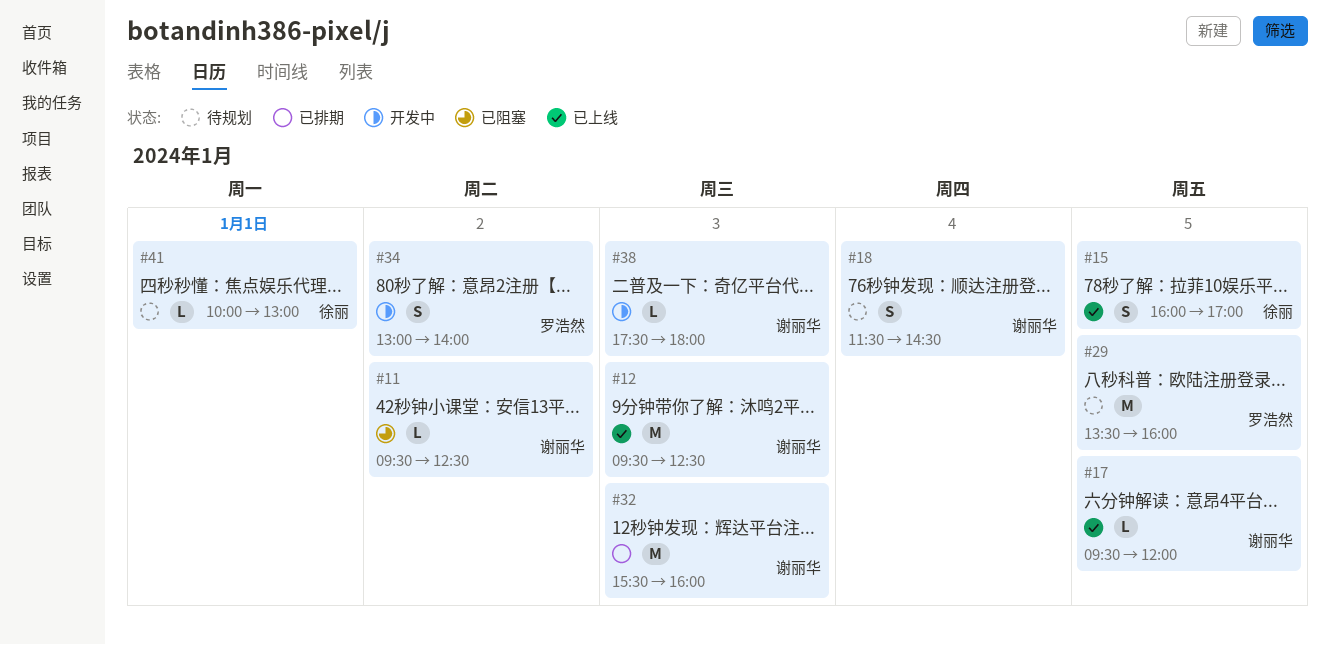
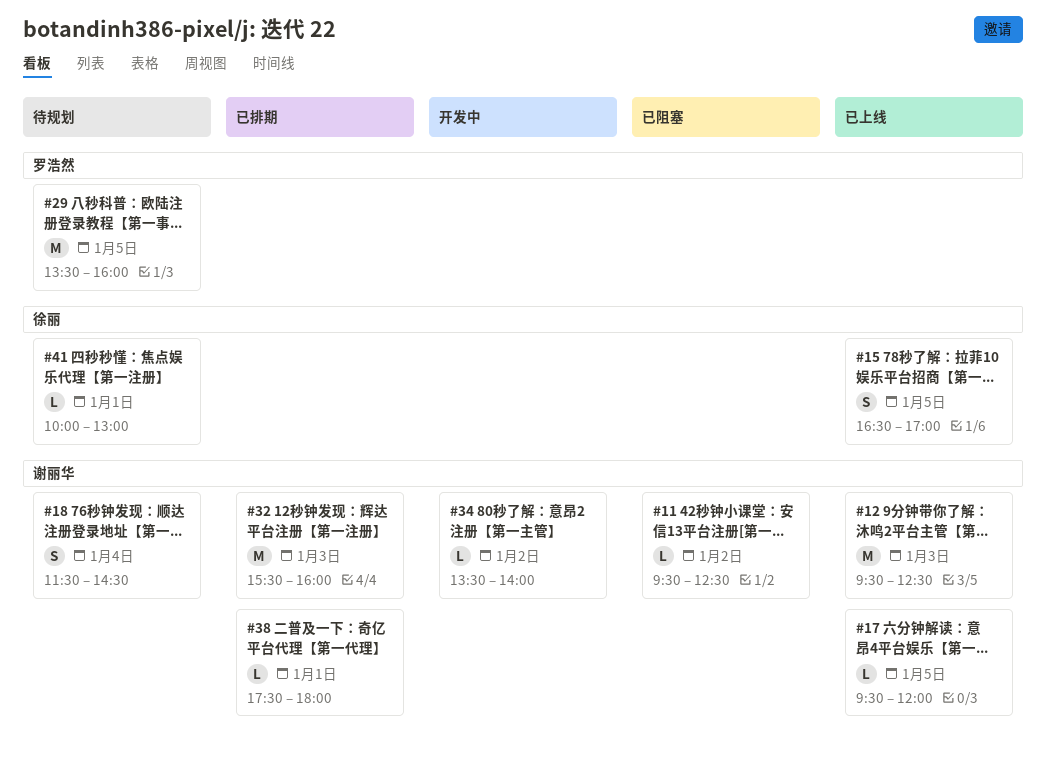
#15, begins: 16:00 -> 16:30
#34, owner: 罗浩然 -> 谢丽华
#34, estimate: S -> L
#34, begins: 13:00 -> 13:30
#38, status: 开发中 -> 已排期
#38, day: Jan 3 -> Jan 1

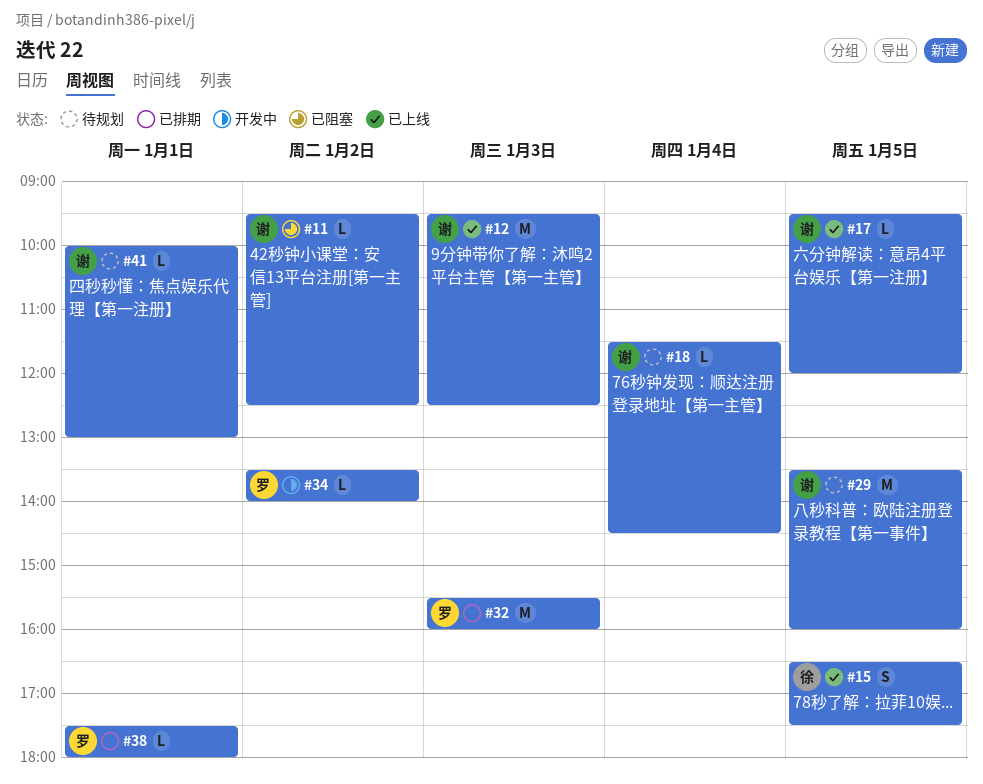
#15, ends: 17:00 -> 17:30
#18, estimate: S -> L
#29, owner: 罗浩然 -> 谢丽华
#32, owner: 谢丽华 -> 罗浩然
#34, owner: 谢丽华 -> 罗浩然
#38, owner: 谢丽华 -> 罗浩然
#41, owner: 徐丽 -> 谢丽华

